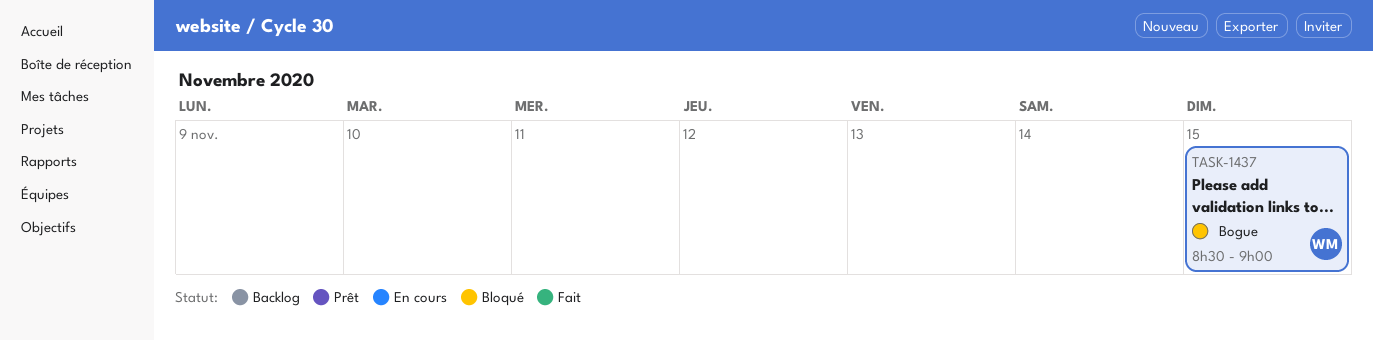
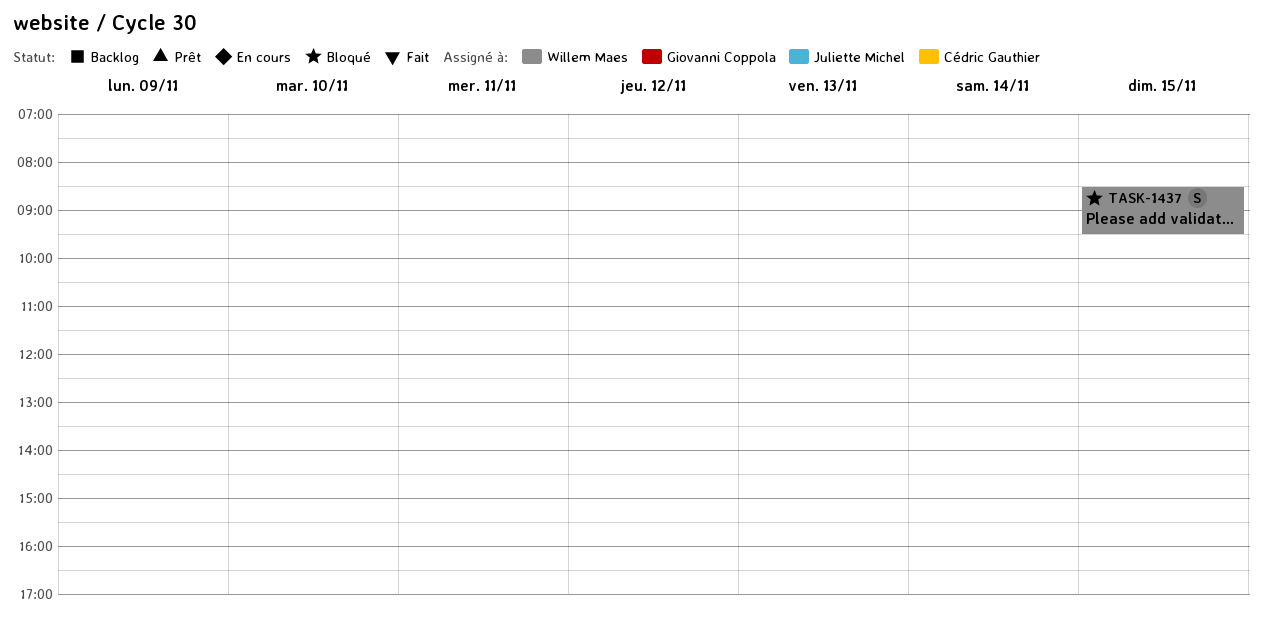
TASK-1437, ends: 09:00 -> 09:30

